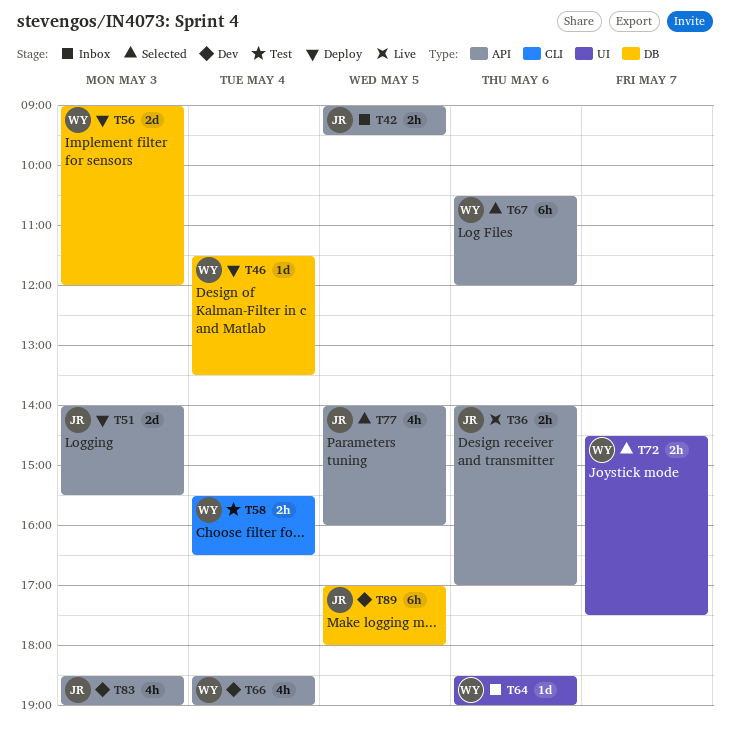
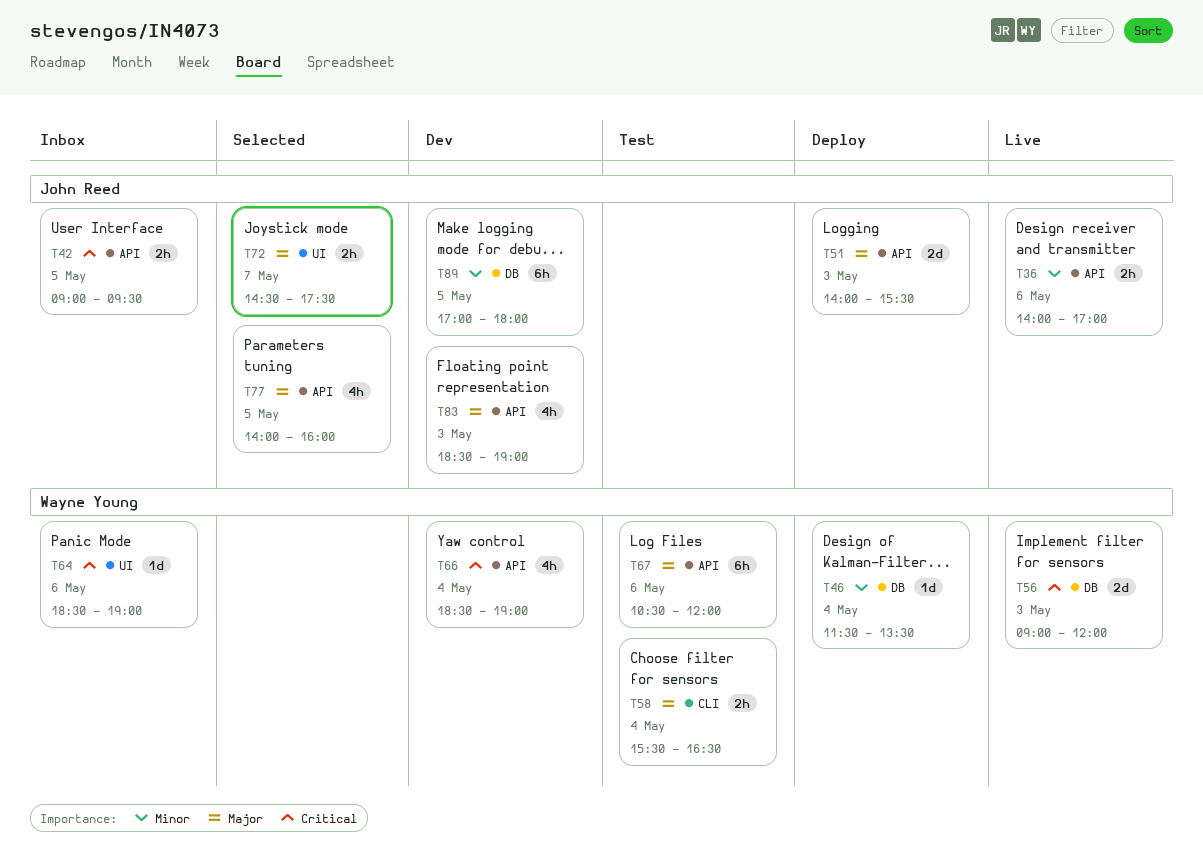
T56, status: Deploy -> Live
T67, status: Selected -> Test
T72, owner: Wayne Young -> John Reed

